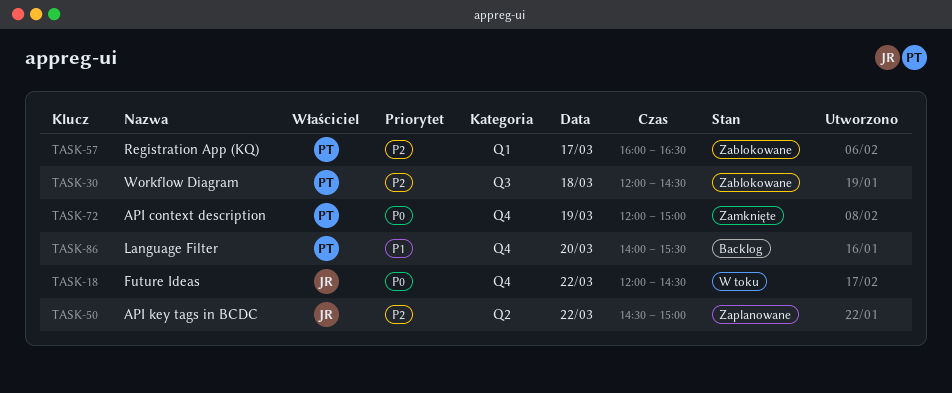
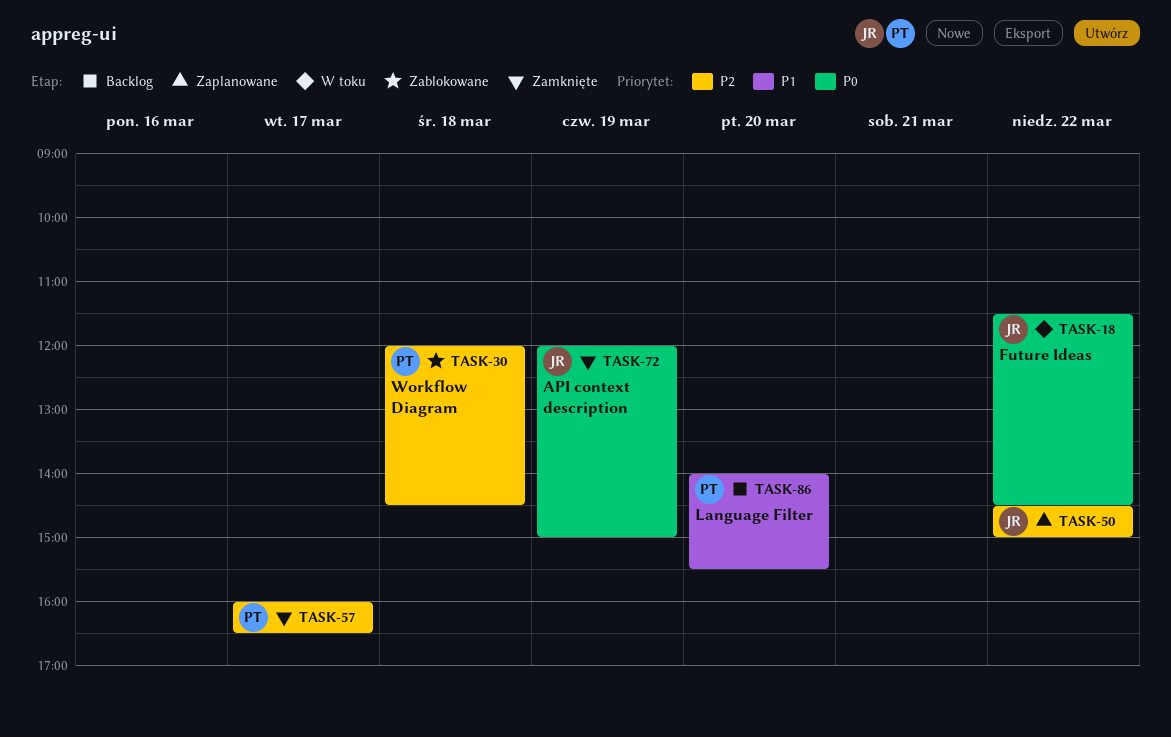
TASK-18, begins: 12:00 -> 11:30
TASK-57, status: Zablokowane -> Zamknięte
TASK-72, owner: PT -> JR

